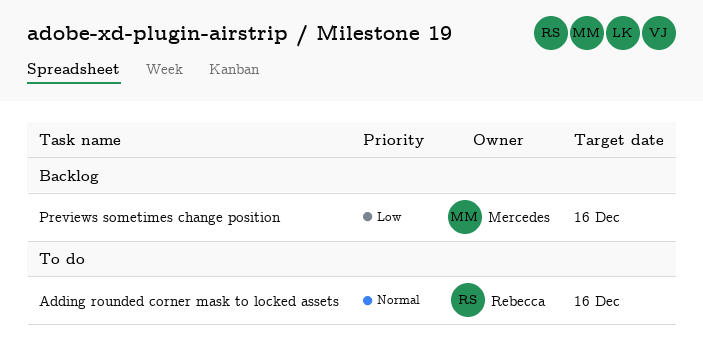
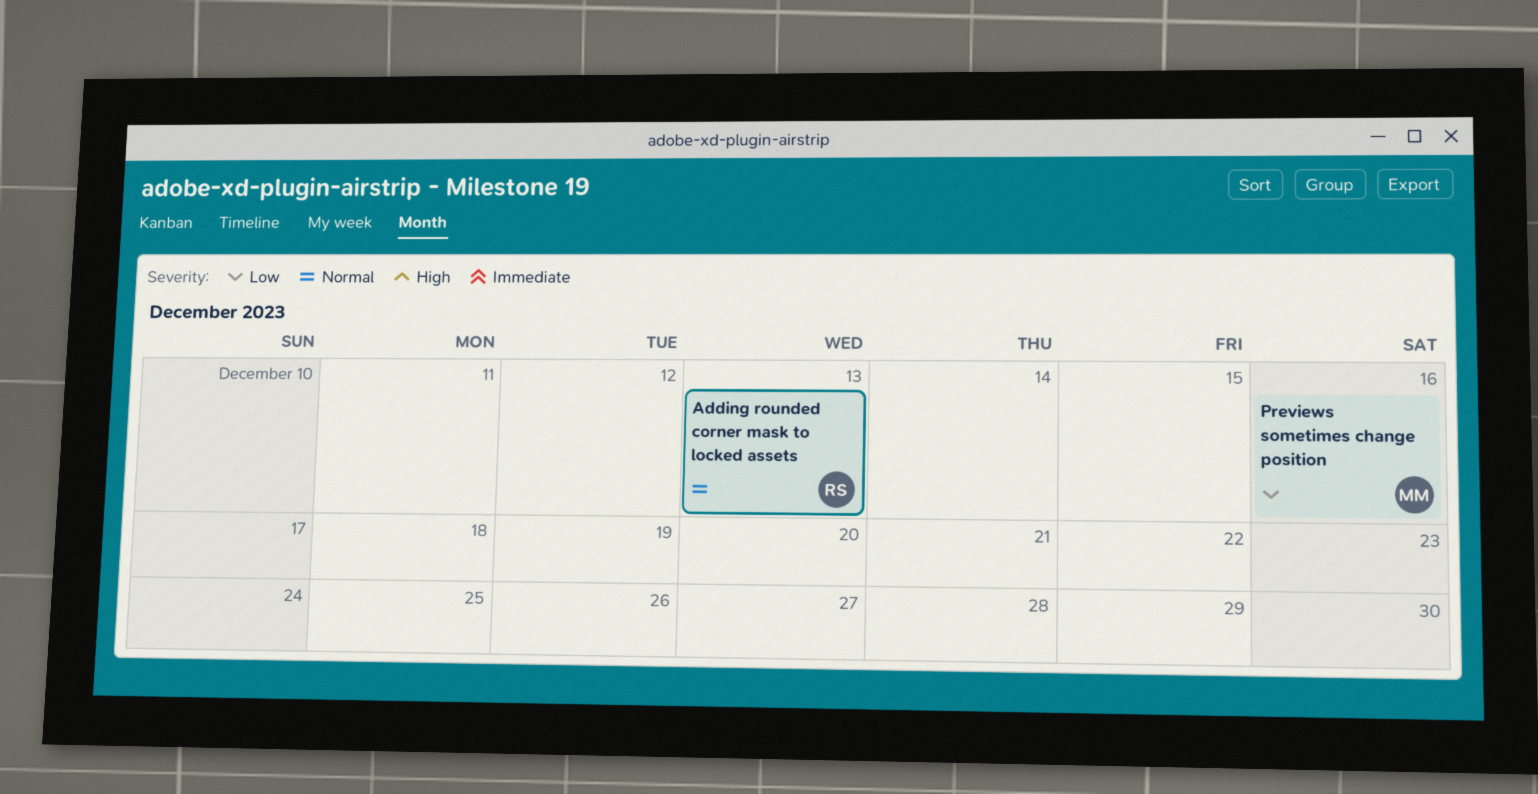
Adding rounded corner mask to locked assets, due: Dec 16 -> Dec 13

